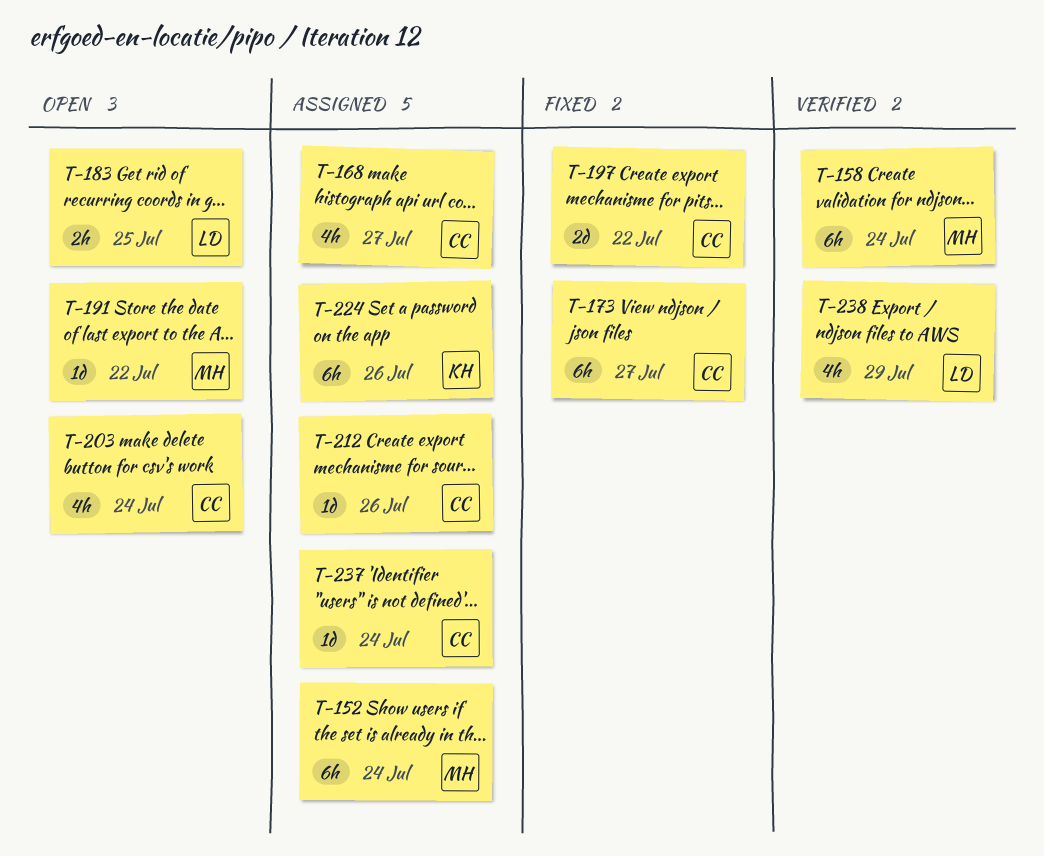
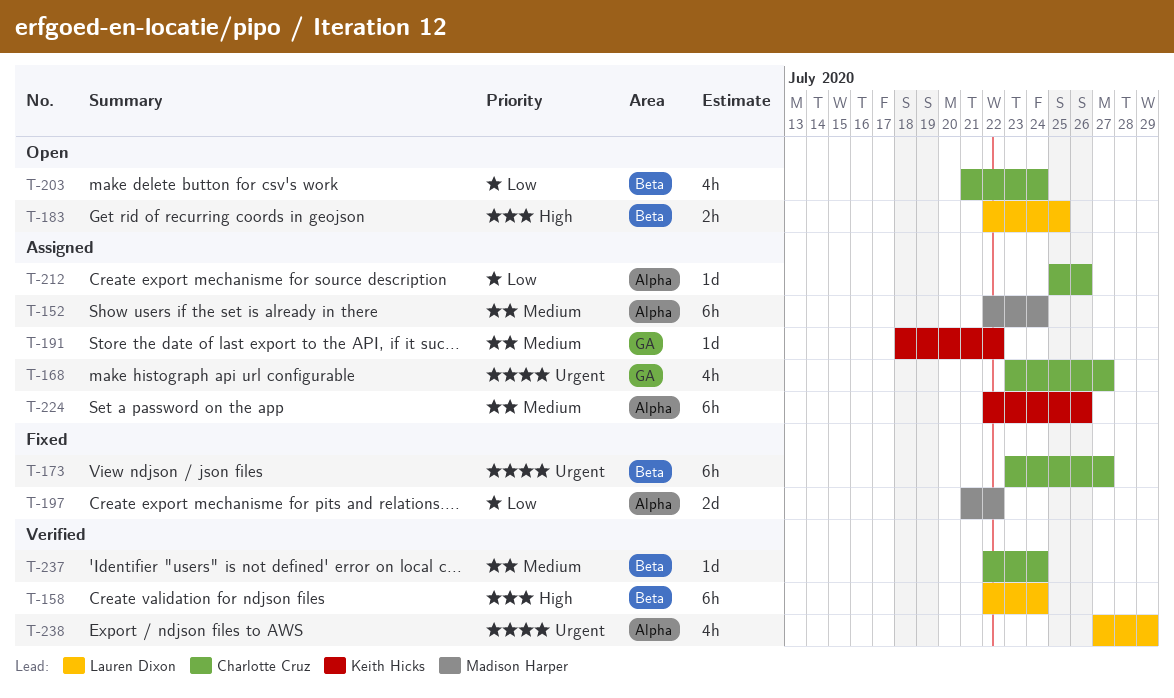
T-158, owner: Madison Harper -> Lauren Dixon
T-191, status: Open -> Assigned
T-191, owner: Madison Harper -> Keith Hicks
T-197, owner: Charlotte Cruz -> Madison Harper
T-237, status: Assigned -> Verified

